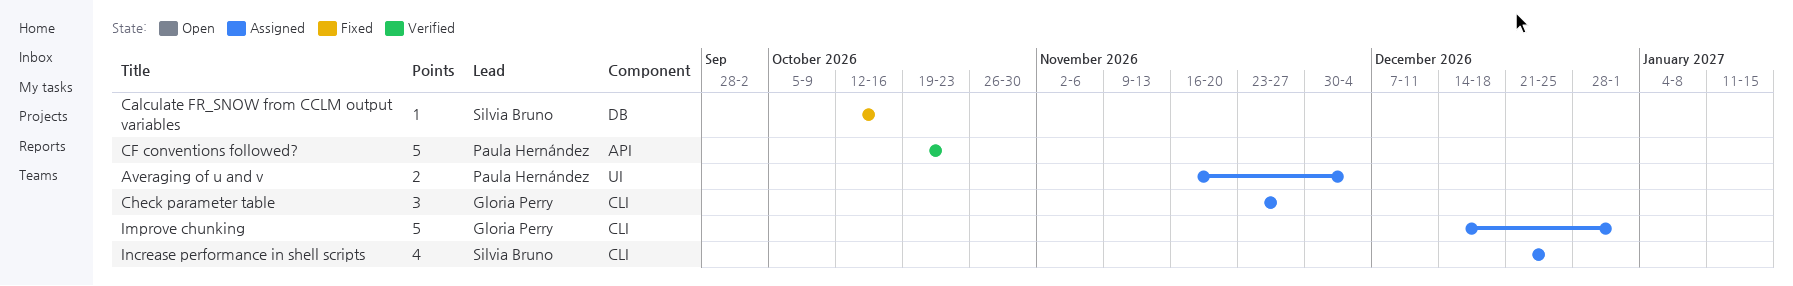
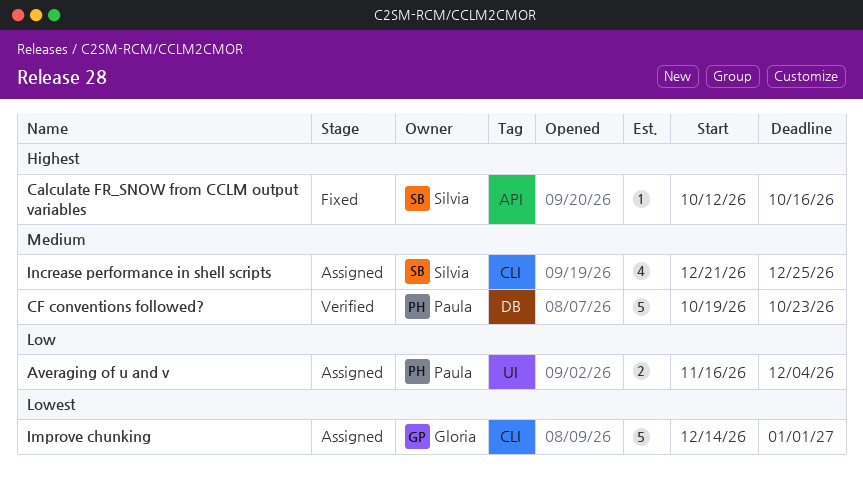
Calculate FR_SNOW from CCLM output variables, label: DB -> API
CF conventions followed?, label: API -> DB
Check parameter table: present -> none

